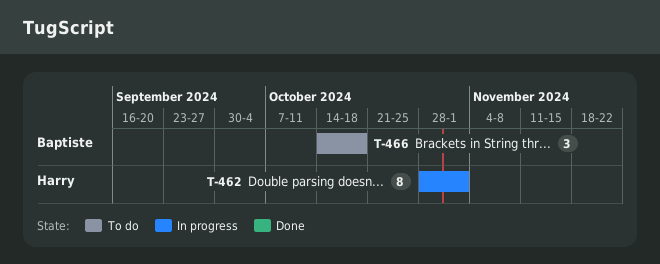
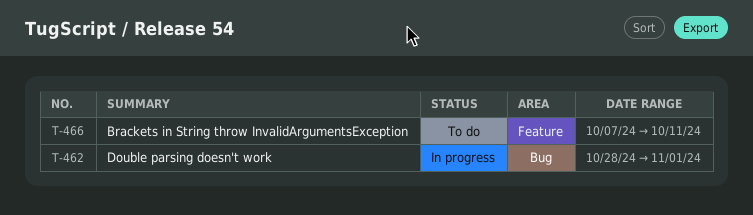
T-466, start: Oct 14 -> Oct 7
T-466, due: Oct 18 -> Oct 11

